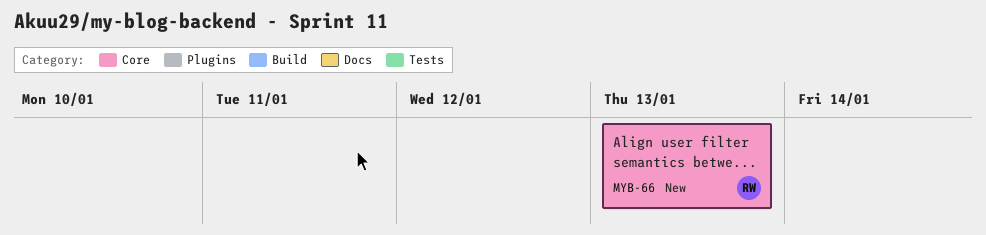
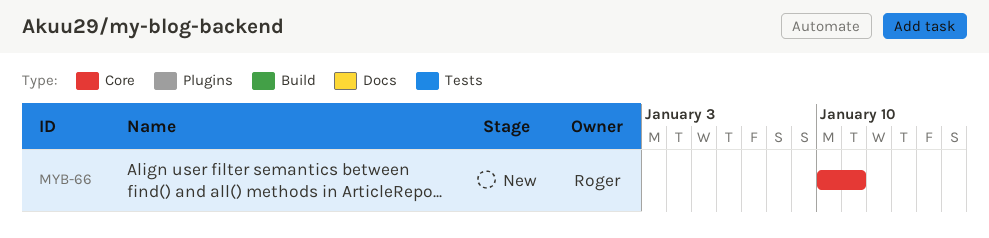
MYB-66, due: Jan 13 -> Jan 11

